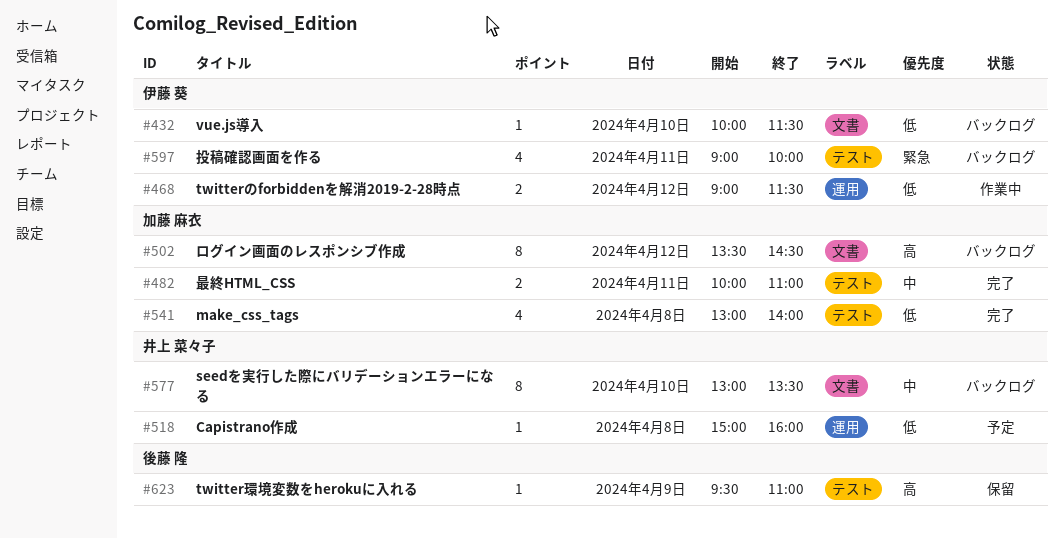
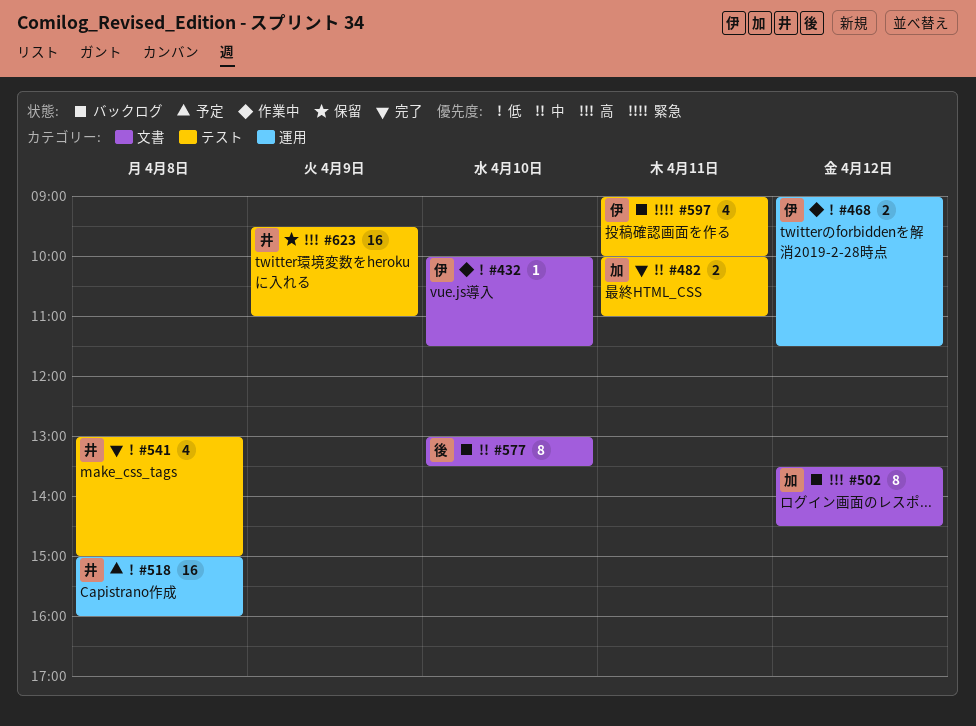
#432, status: バックログ -> 作業中
#518, estimate: 1 -> 16
#541, owner: 加藤 麻衣 -> 井上 菜々子
#541, ends: 14:00 -> 15:00
#577, owner: 井上 菜々子 -> 後藤 隆
#623, owner: 後藤 隆 -> 井上 菜々子
#623, estimate: 1 -> 16

